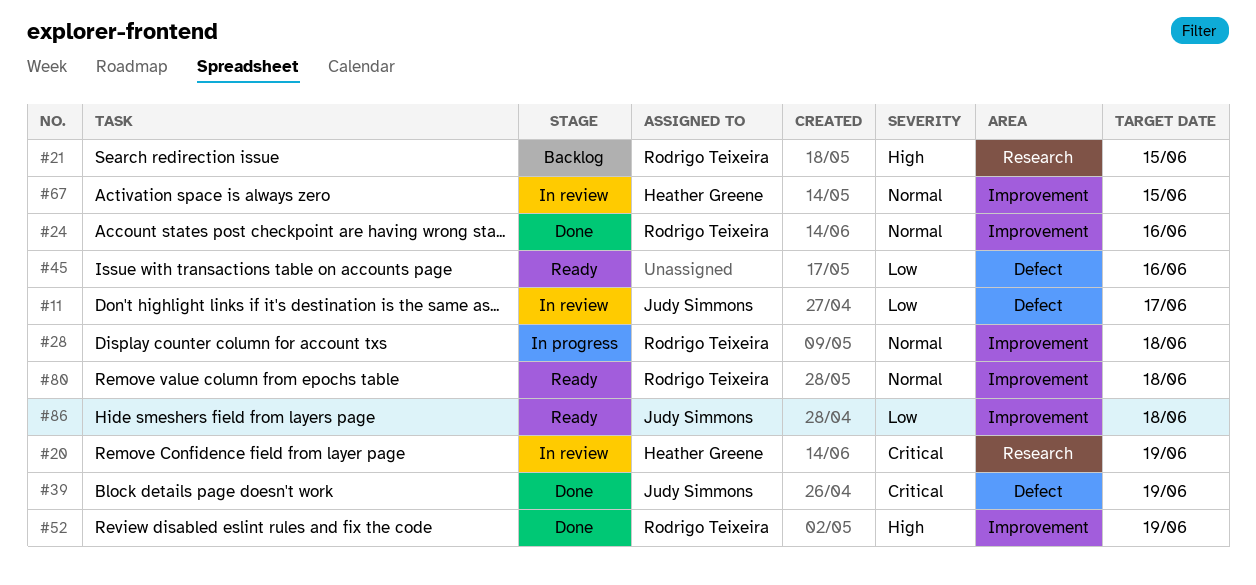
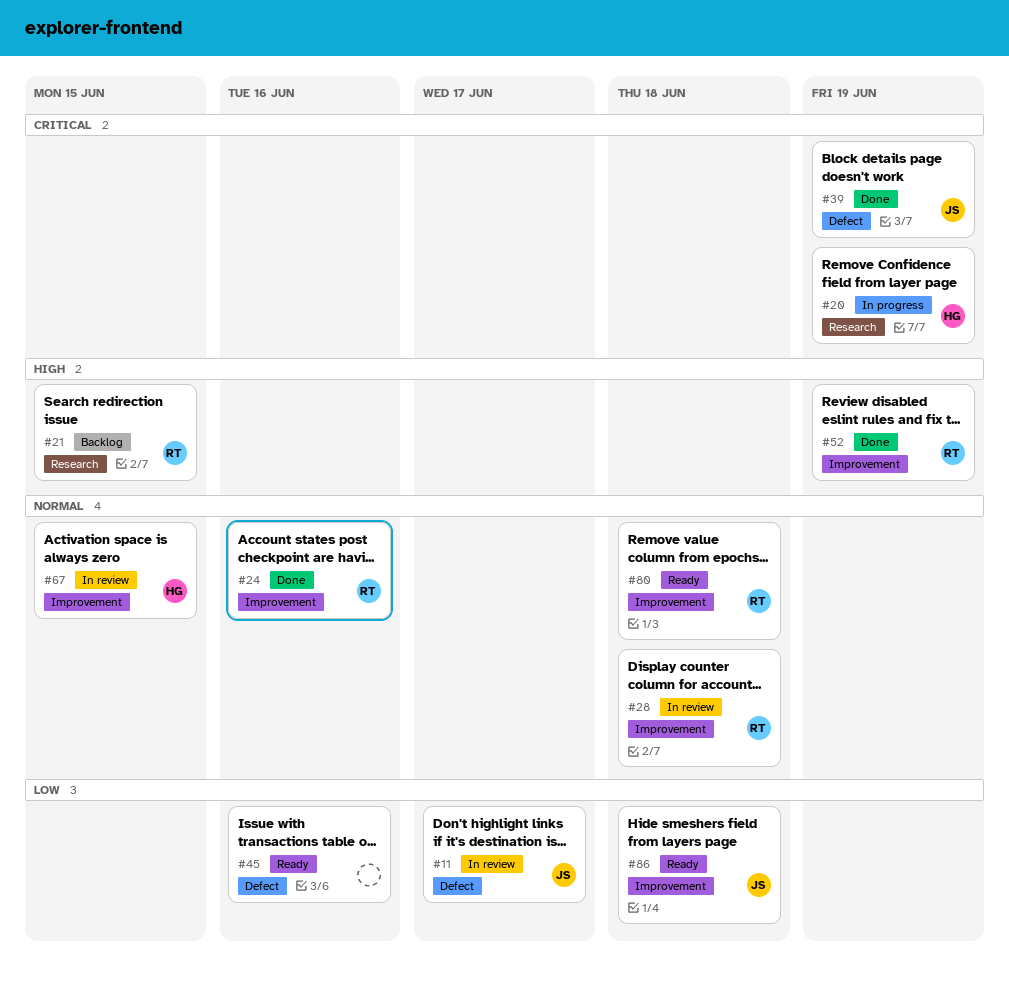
#20, status: In review -> In progress
#28, status: In progress -> In review

